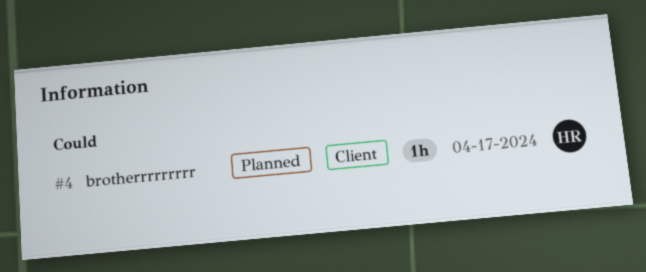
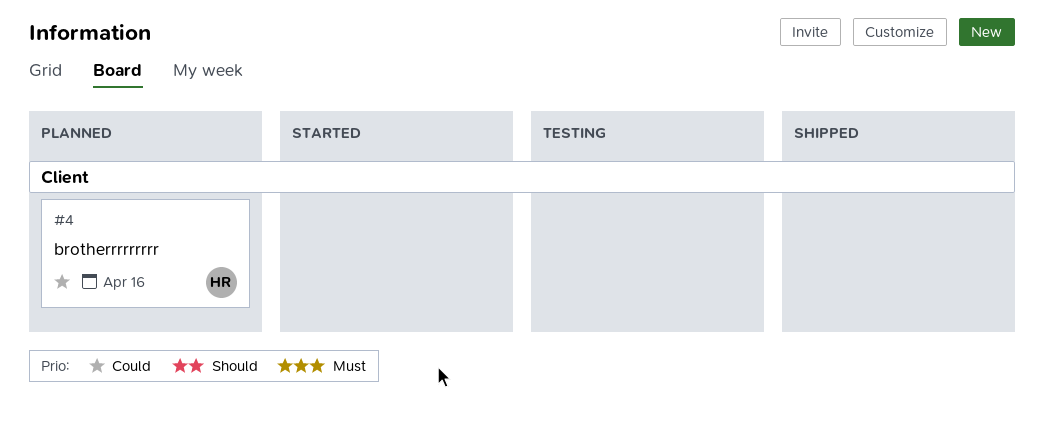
#4, due: Apr 17 -> Apr 16

